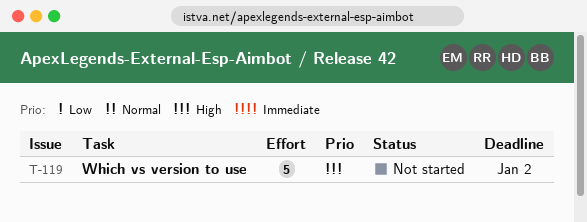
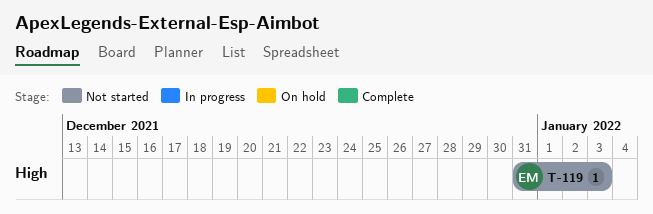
T-119, estimate: 5 -> 1
T-119, due: Jan 2 -> Jan 3

